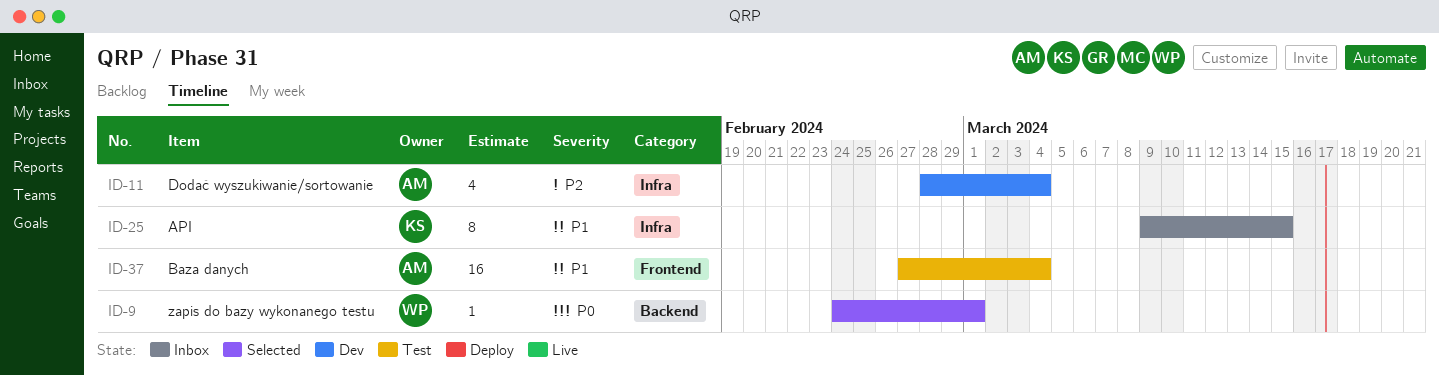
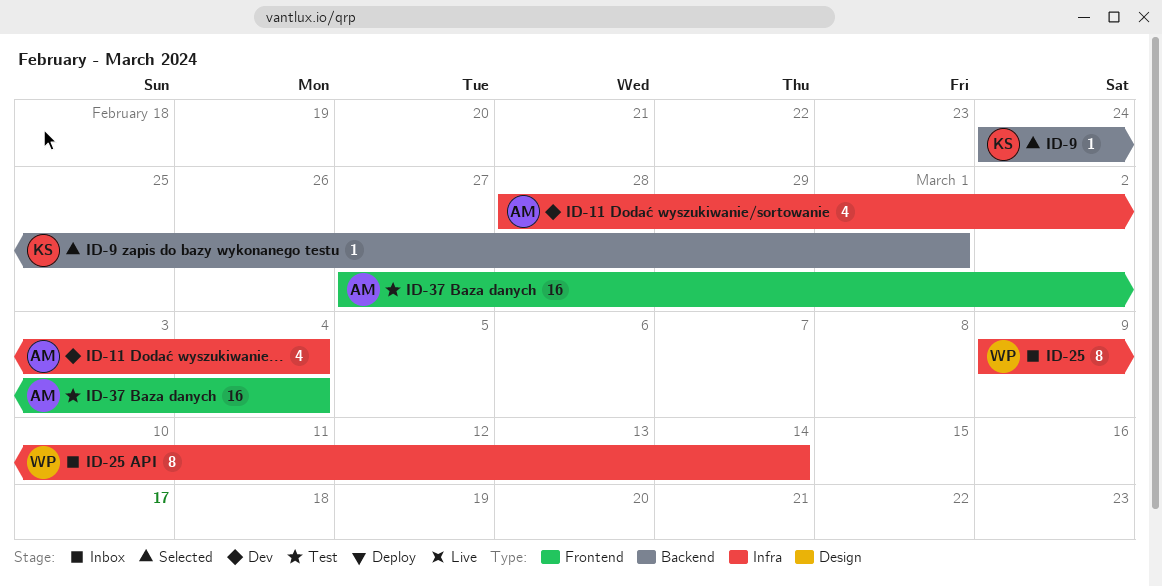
ID-9, owner: WP -> KS
ID-25, owner: KS -> WP
ID-25, due: Mar 15 -> Mar 14

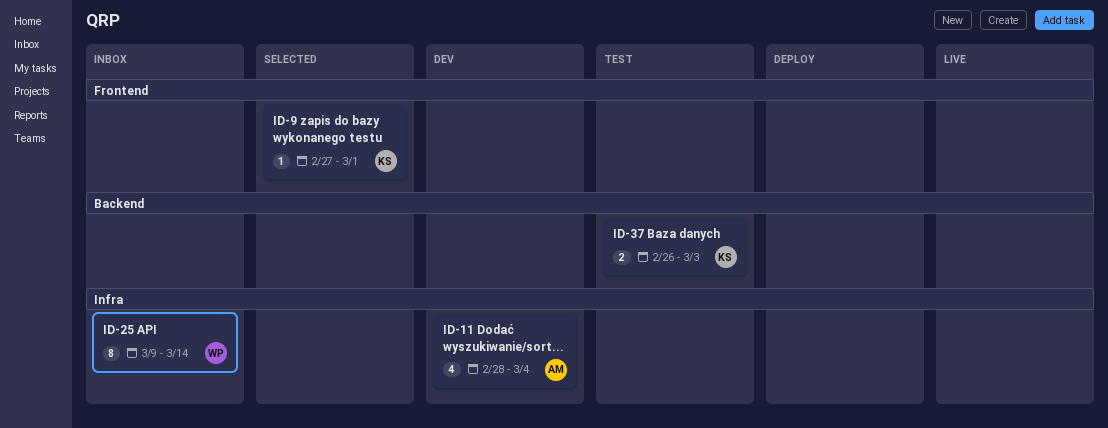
ID-9, label: Backend -> Frontend
ID-9, start: Feb 24 -> Feb 27
ID-37, owner: AM -> KS
ID-37, label: Frontend -> Backend
ID-37, estimate: 16 -> 2
ID-37, start: Feb 27 -> Feb 26
ID-37, due: Mar 4 -> Mar 3

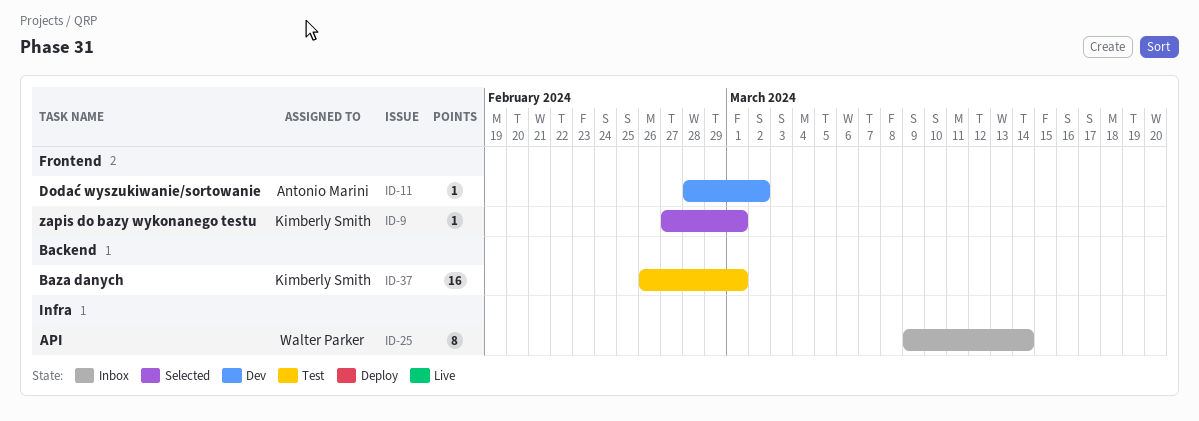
ID-11, label: Infra -> Frontend
ID-11, estimate: 4 -> 1
ID-11, due: Mar 4 -> Mar 2
ID-37, estimate: 2 -> 16
ID-37, due: Mar 3 -> Mar 1

